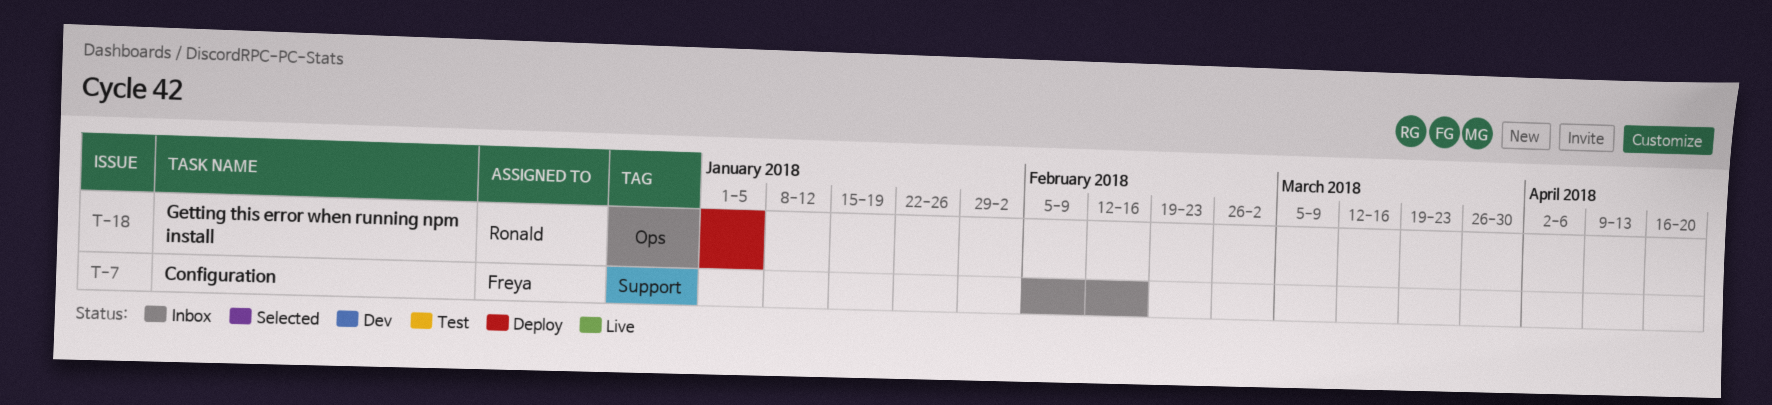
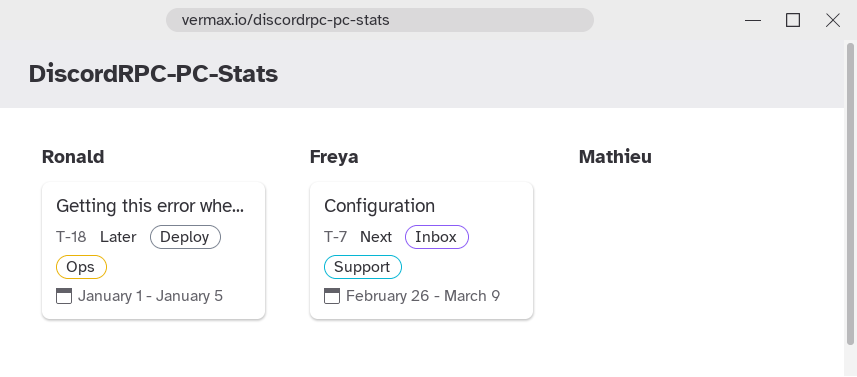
T-7, start: Feb 5 -> Feb 26
T-7, due: Feb 16 -> Mar 9

